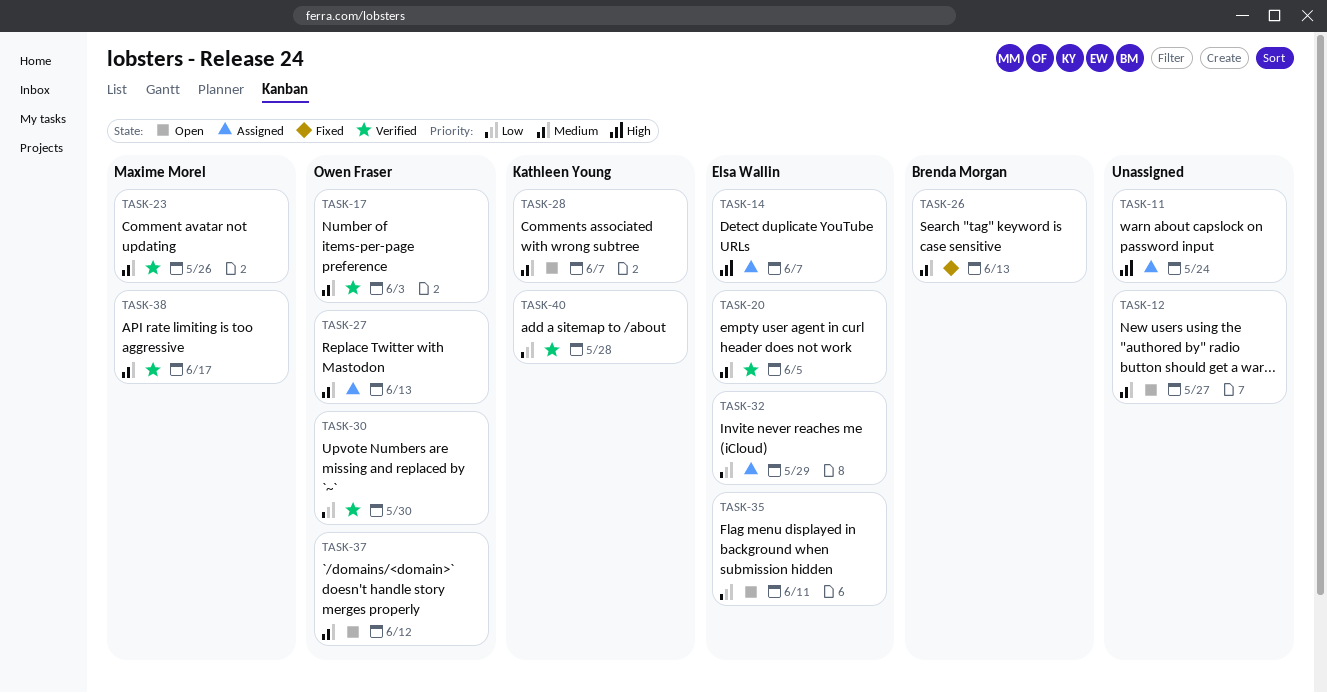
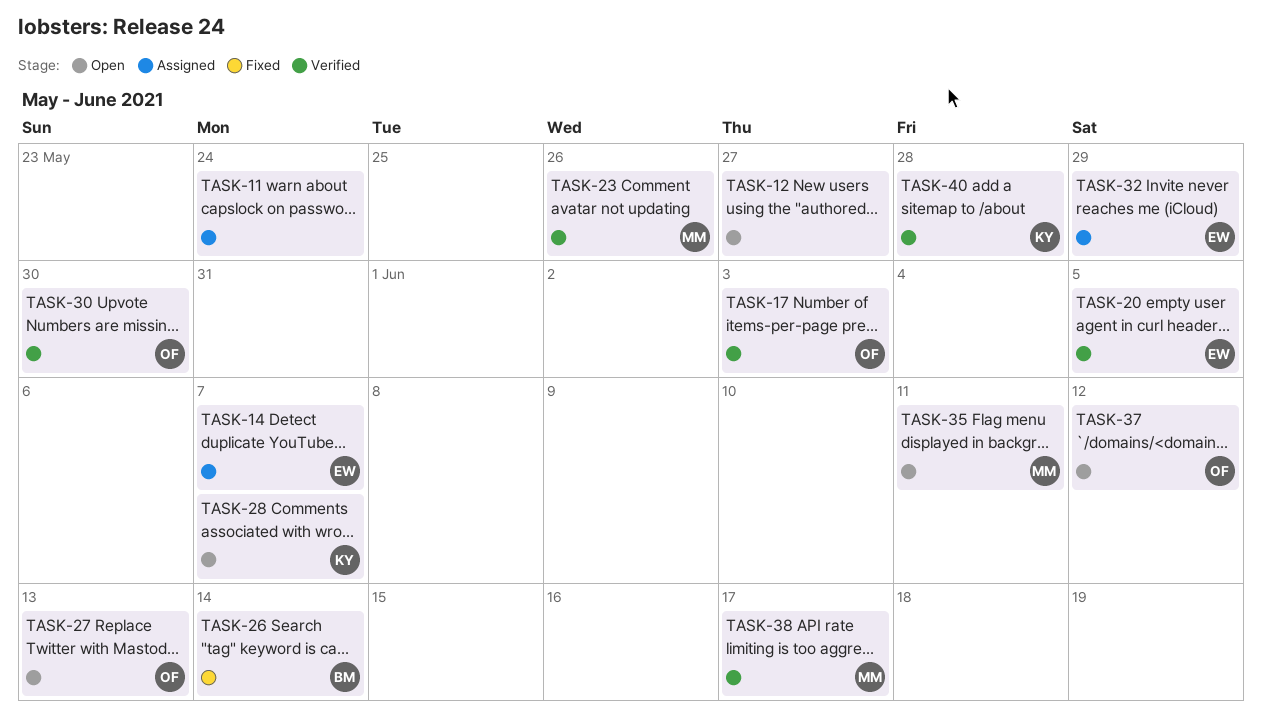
TASK-26, due: Jun 13 -> Jun 14
TASK-27, status: Assigned -> Open
TASK-35, owner: Elsa Wallin -> Maxime Morel

